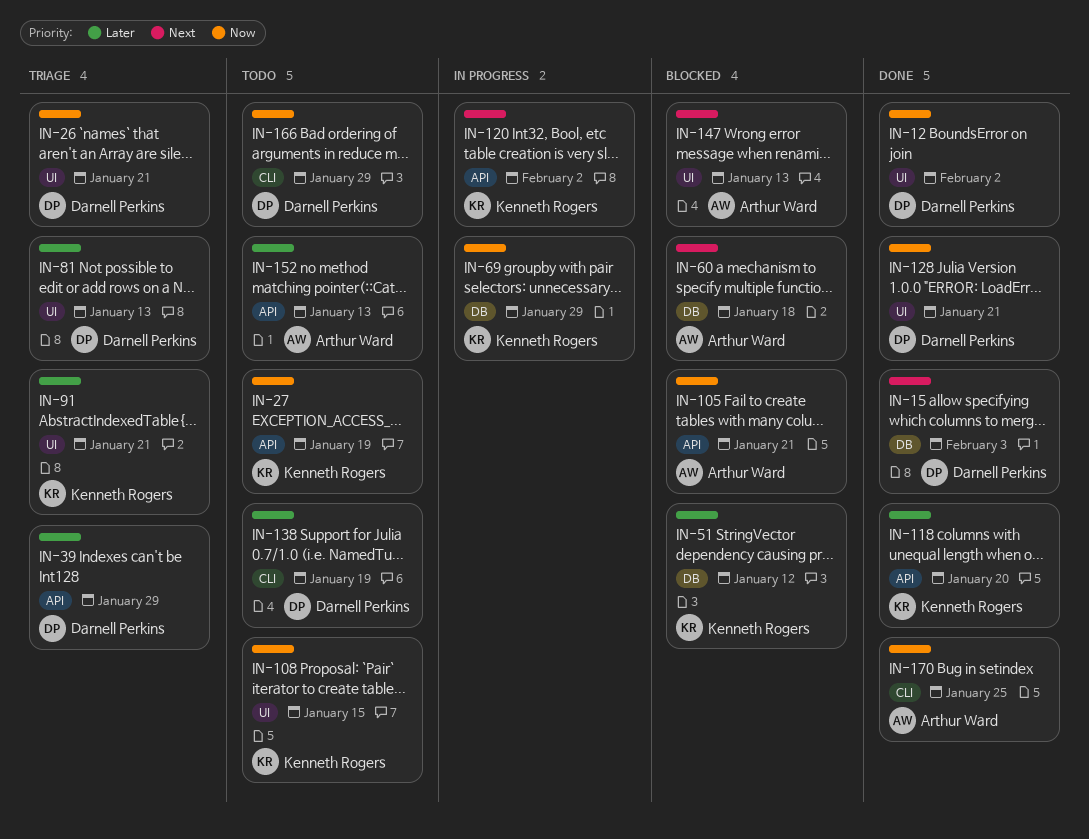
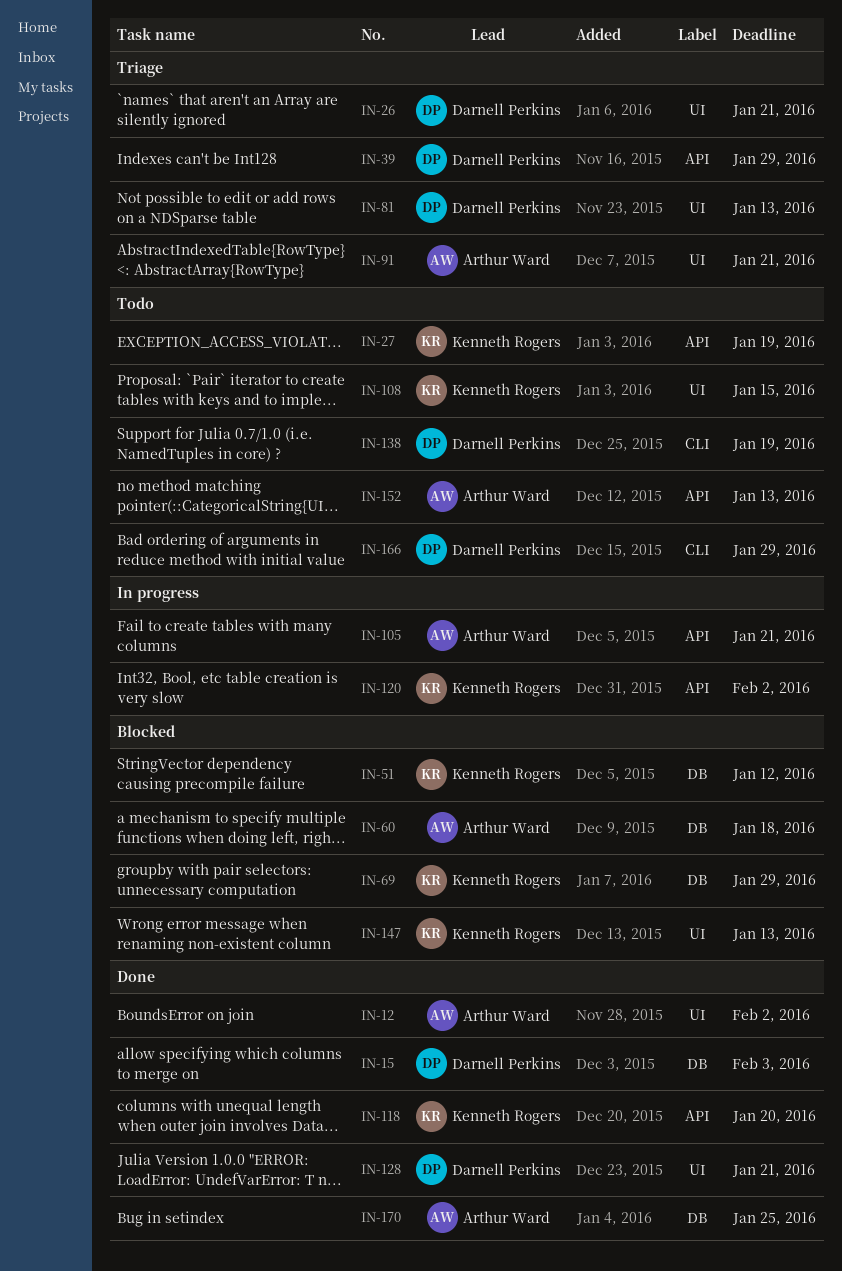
IN-12, owner: Darnell Perkins -> Arthur Ward
IN-69, status: In progress -> Blocked
IN-91, owner: Kenneth Rogers -> Arthur Ward
IN-105, status: Blocked -> In progress
IN-147, owner: Arthur Ward -> Kenneth Rogers
IN-170, label: CLI -> DB

